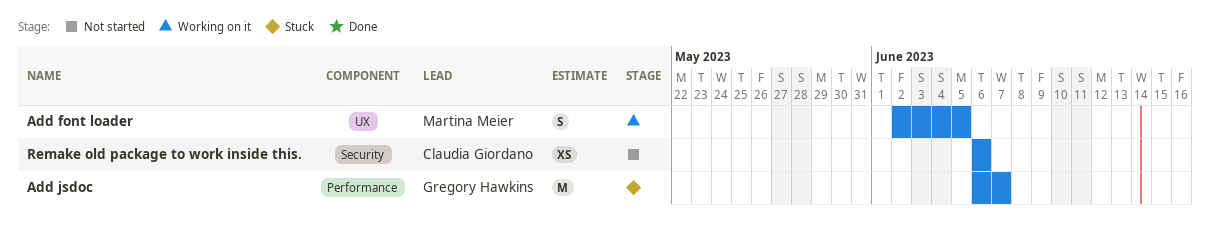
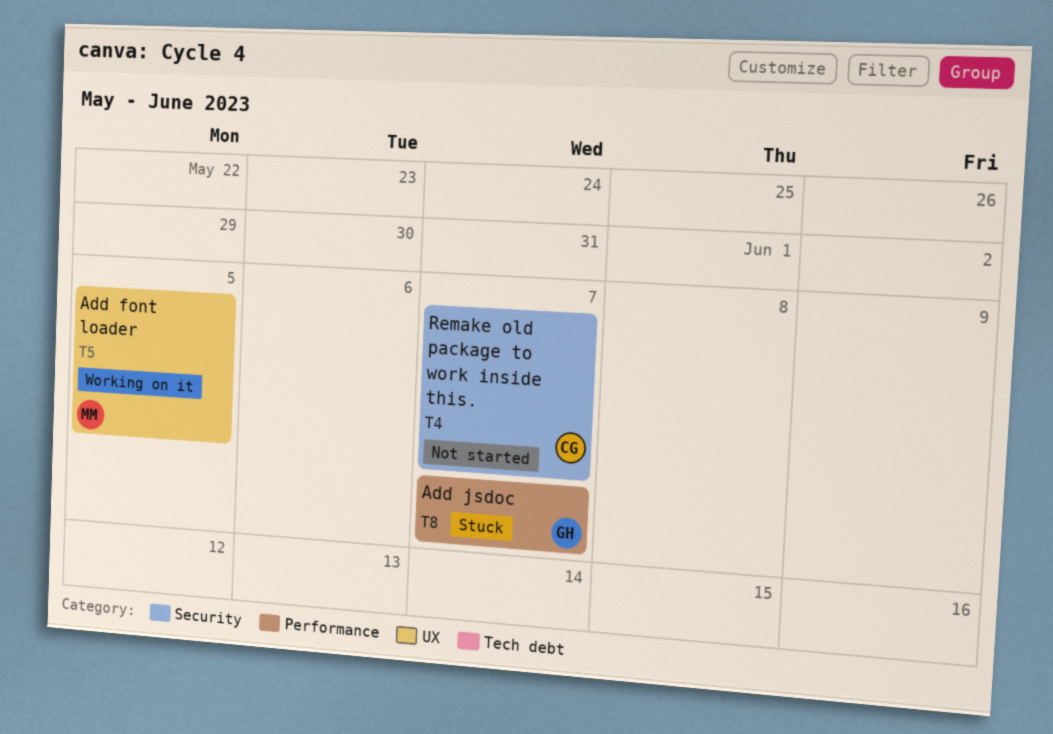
Remake old package to work inside this., due: Jun 6 -> Jun 7

